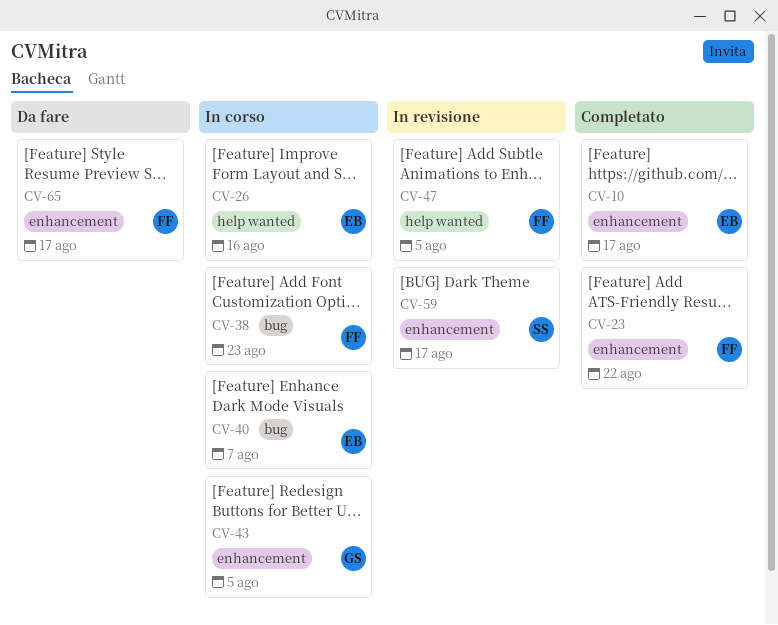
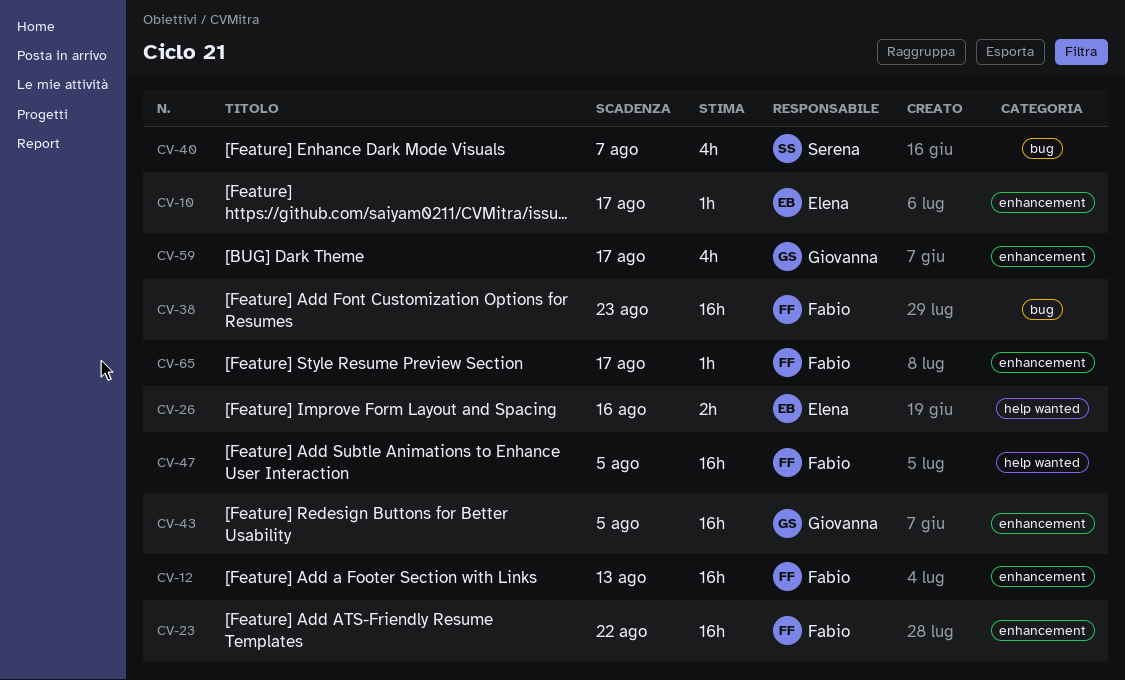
CV-12: none -> present
CV-40, owner: Elena -> Serena
CV-59, owner: Serena -> Giovanna

